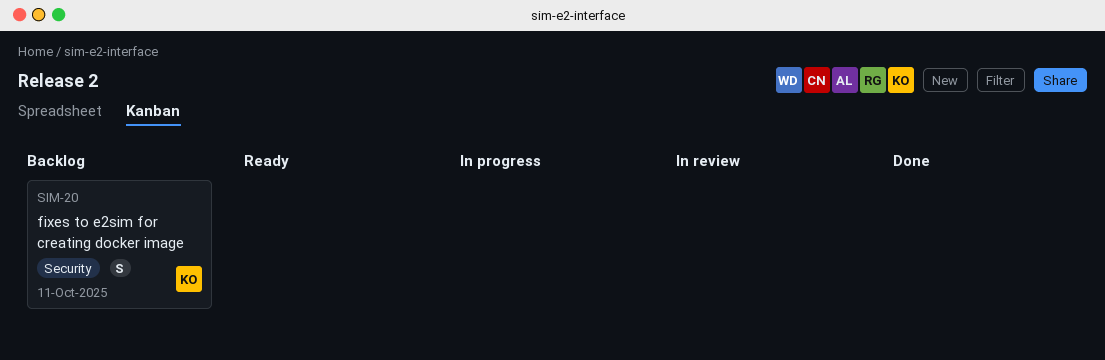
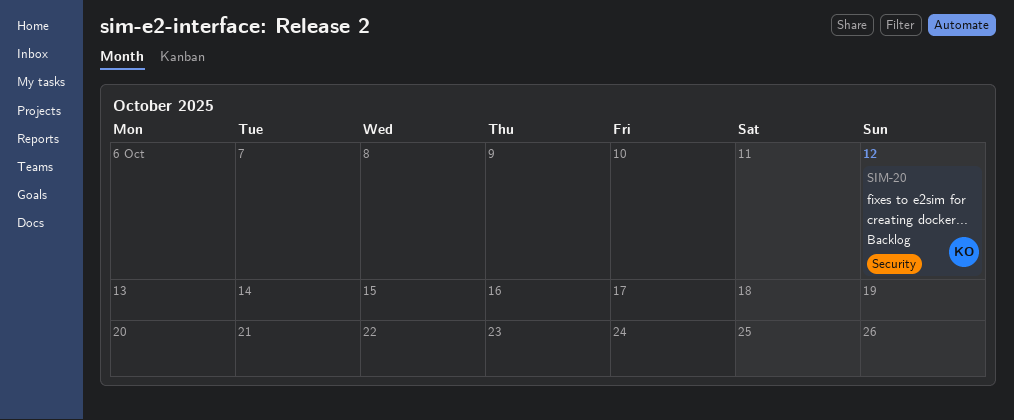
SIM-20, due: Oct 11 -> Oct 12

